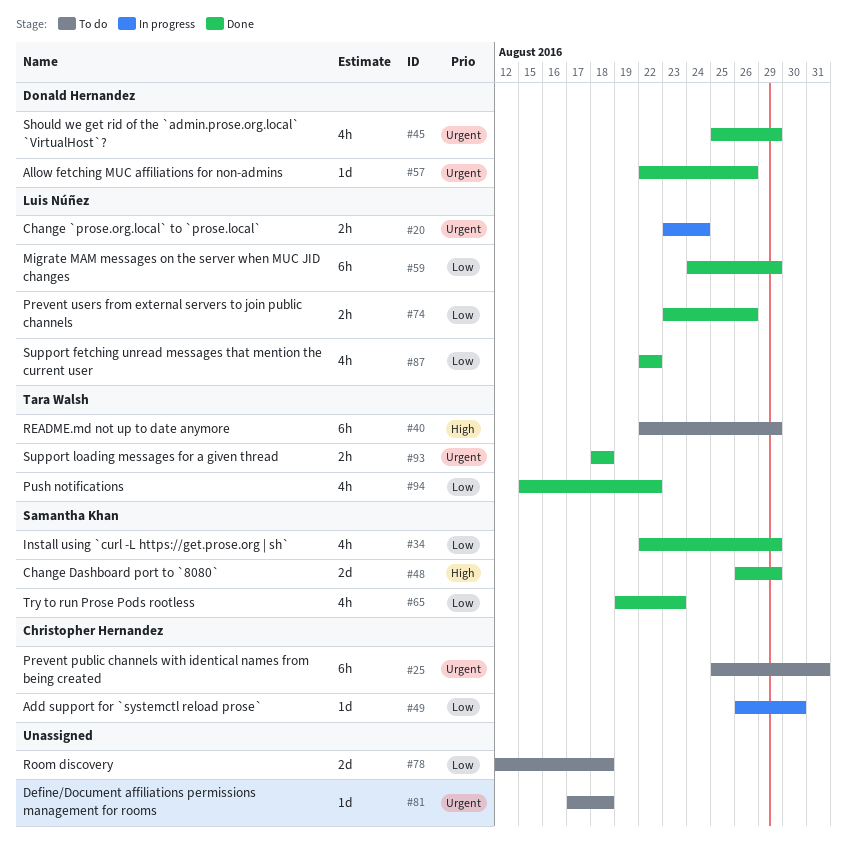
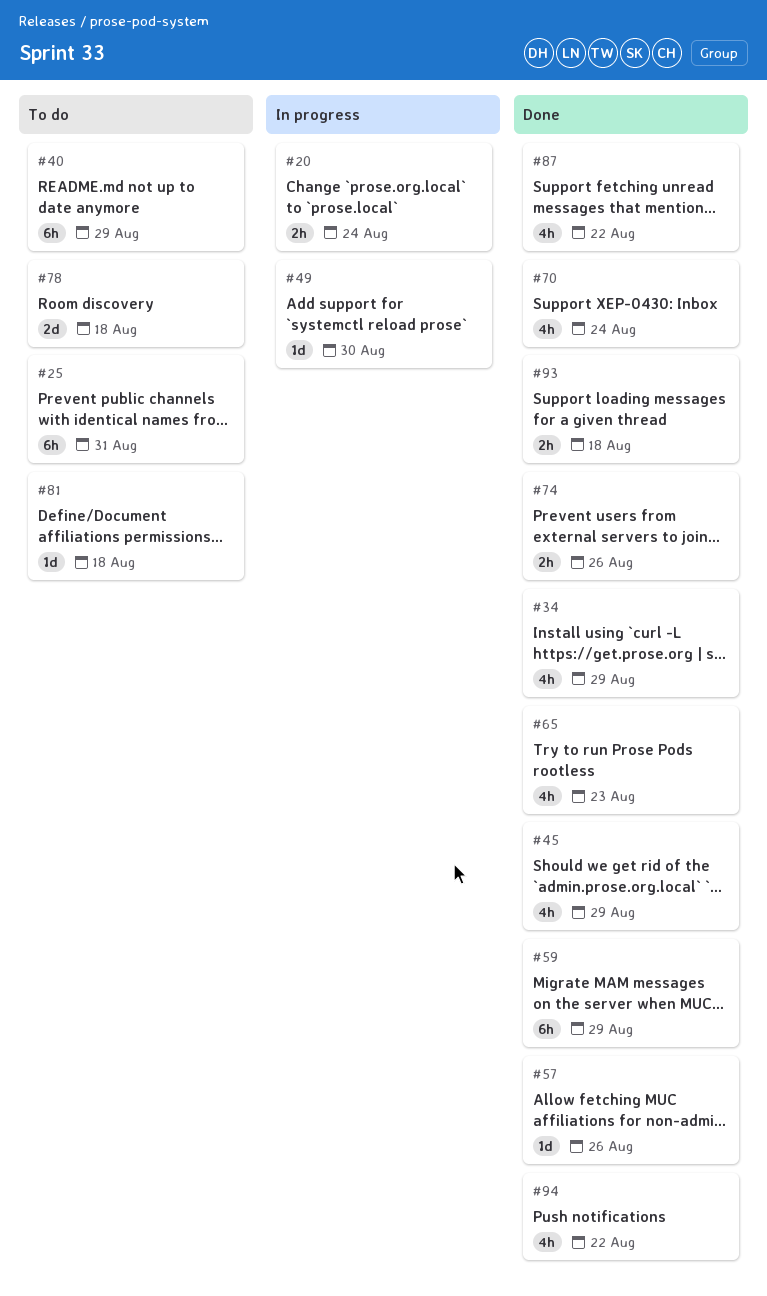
#48: present -> none
#70: none -> present

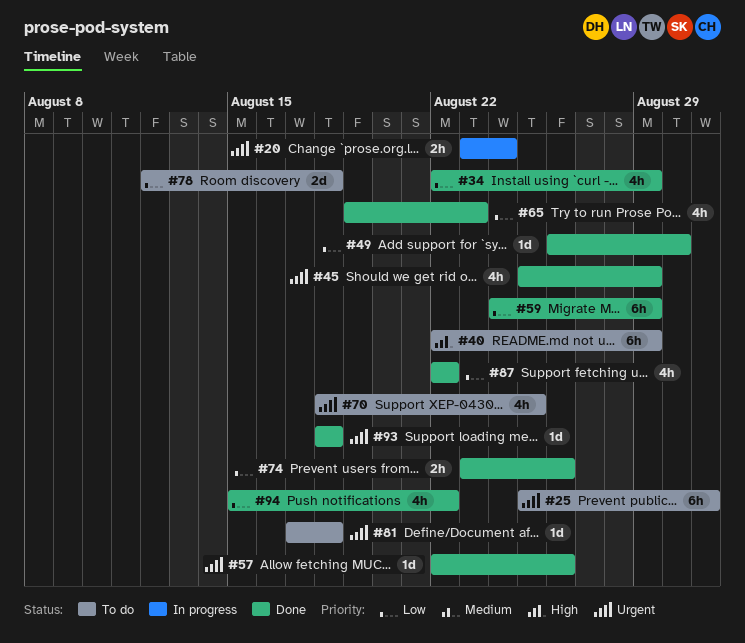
#49, status: In progress -> Done
#70, status: Done -> To do
#70, due: Aug 24 -> Aug 25
#93, estimate: 2h -> 1d

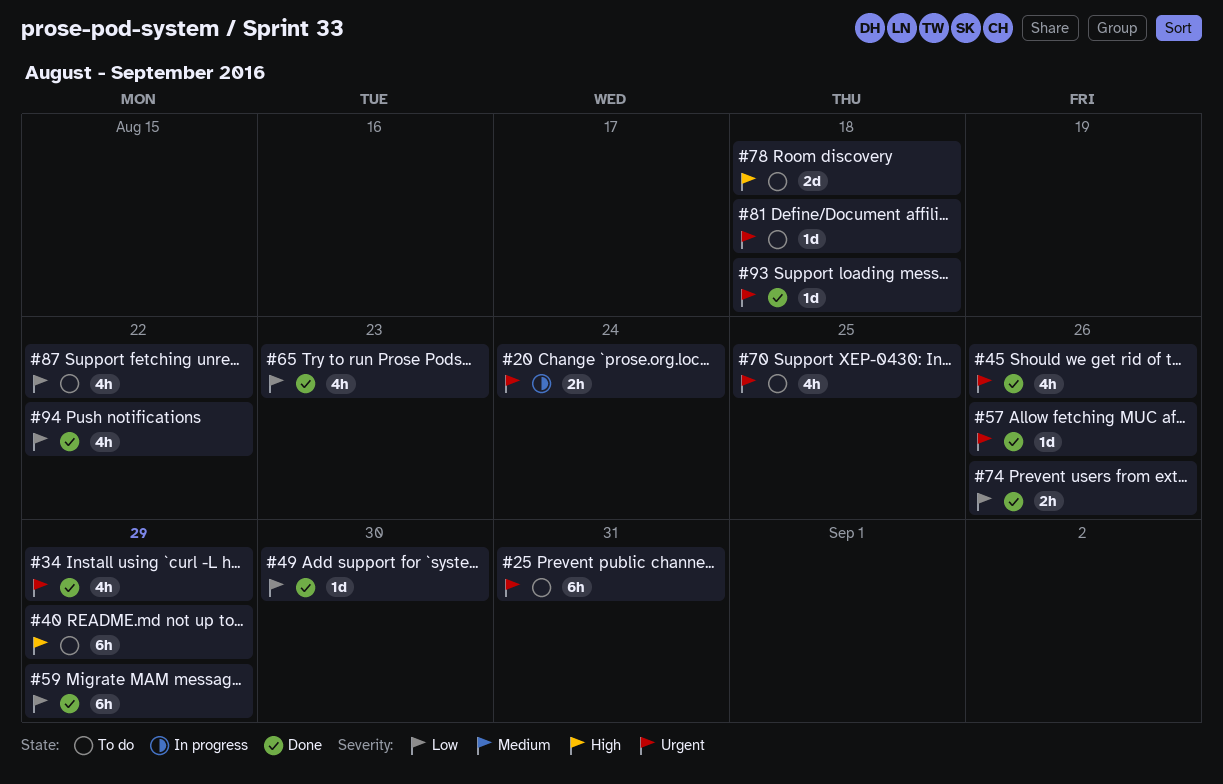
#34, priority: Low -> Urgent
#45, due: Aug 29 -> Aug 26
#78, priority: Low -> High
#87, status: Done -> To do

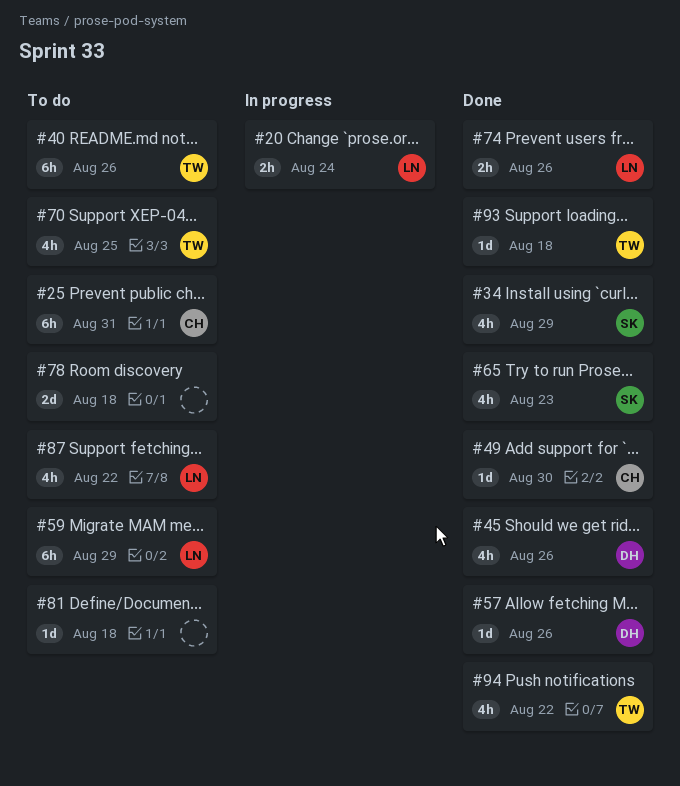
#40, due: Aug 29 -> Aug 26
#59, status: Done -> To do

